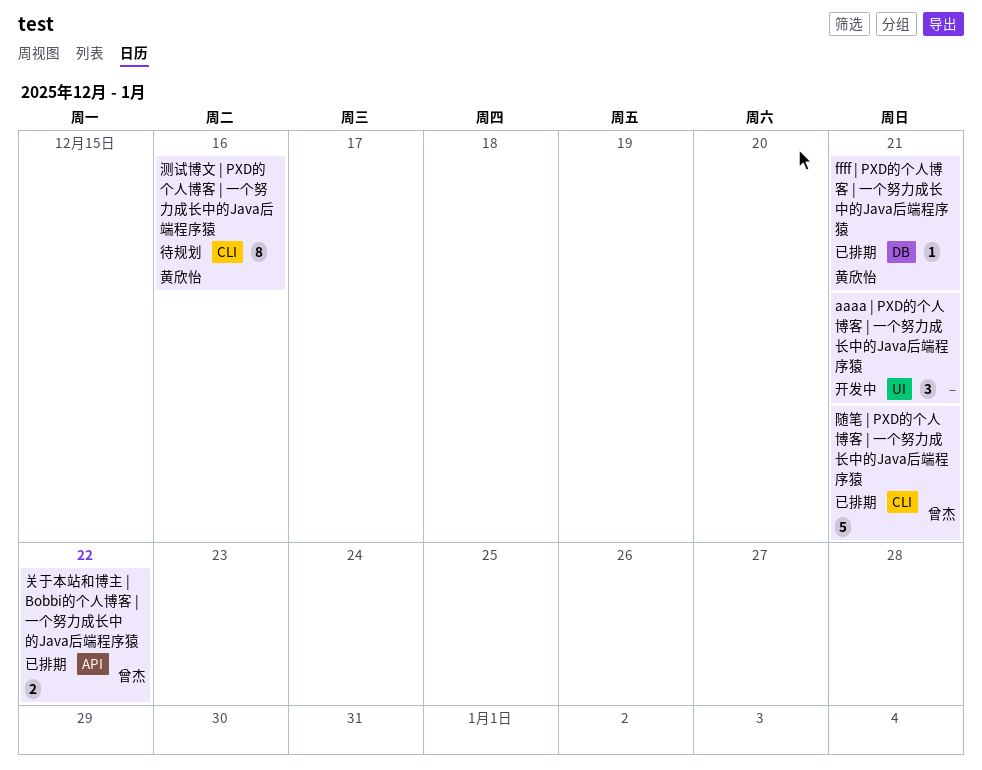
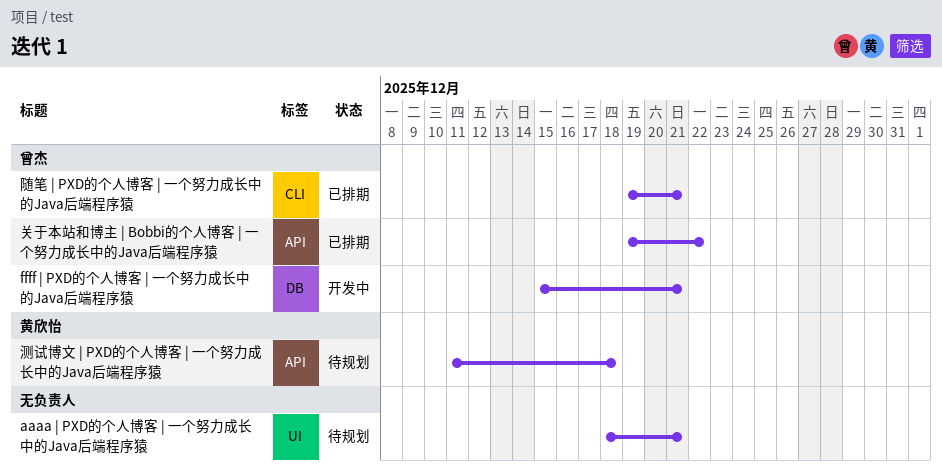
aaaa | PXD的个人博客 | 一个努力成长中的Java后端程序猿, status: 开发中 -> 待规划
ffff | PXD的个人博客 | 一个努力成长中的Java后端程序猿, status: 已排期 -> 开发中
ffff | PXD的个人博客 | 一个努力成长中的Java后端程序猿, owner: 黄欣怡 -> 曾杰
测试博文 | PXD的个人博客 | 一个努力成长中的Java后端程序猿, label: CLI -> API
测试博文 | PXD的个人博客 | 一个努力成长中的Java后端程序猿, due: Dec 16 -> Dec 18

